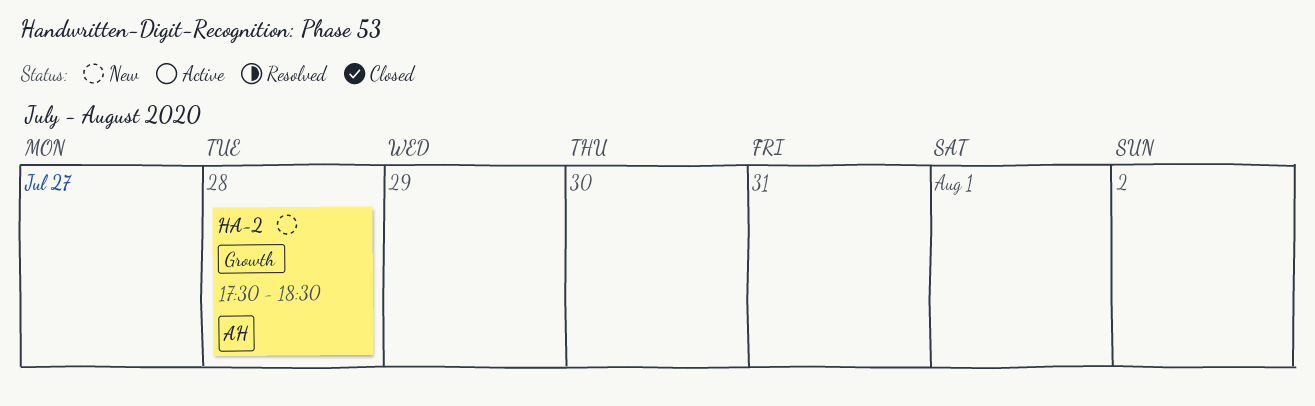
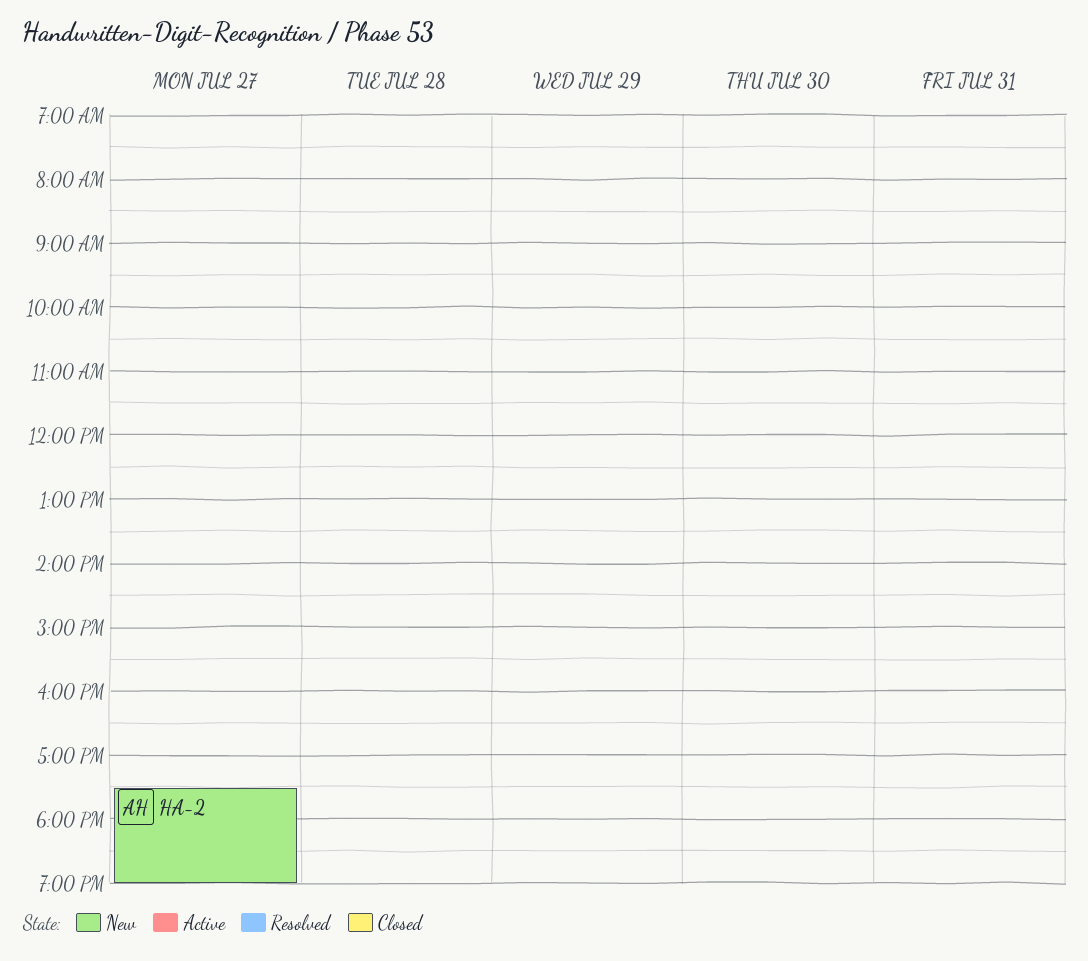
HA-2, day: Jul 28 -> Jul 27
HA-2, ends: 18:30 -> 19:00

